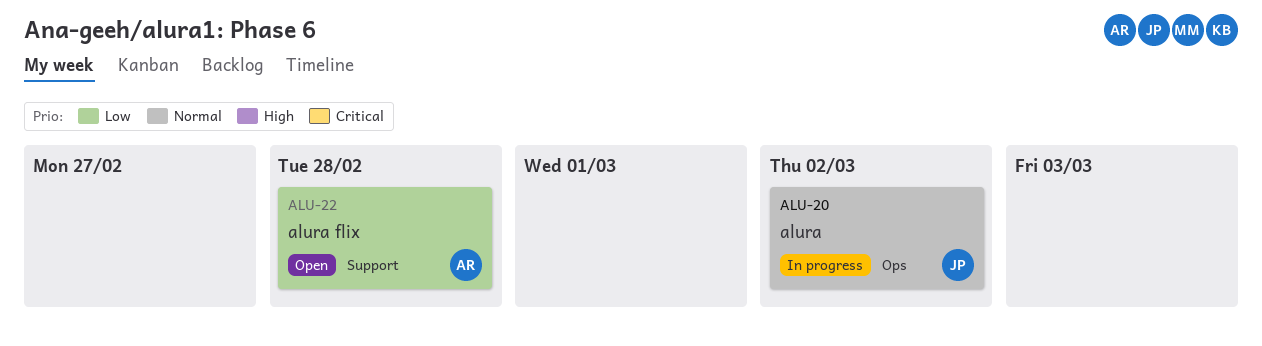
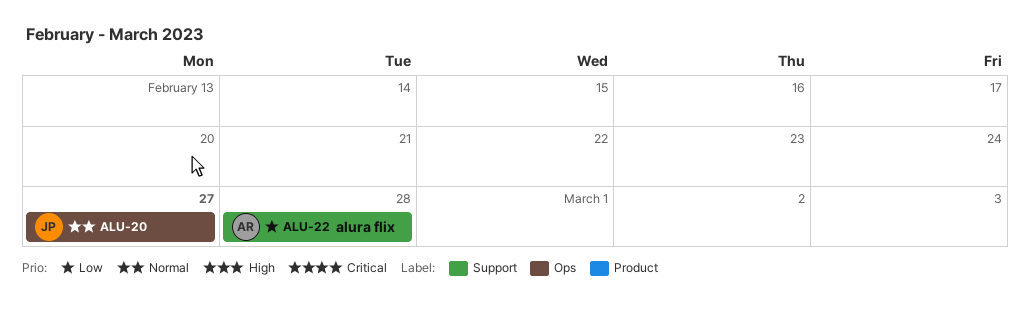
ALU-20, due: Mar 2 -> Feb 27

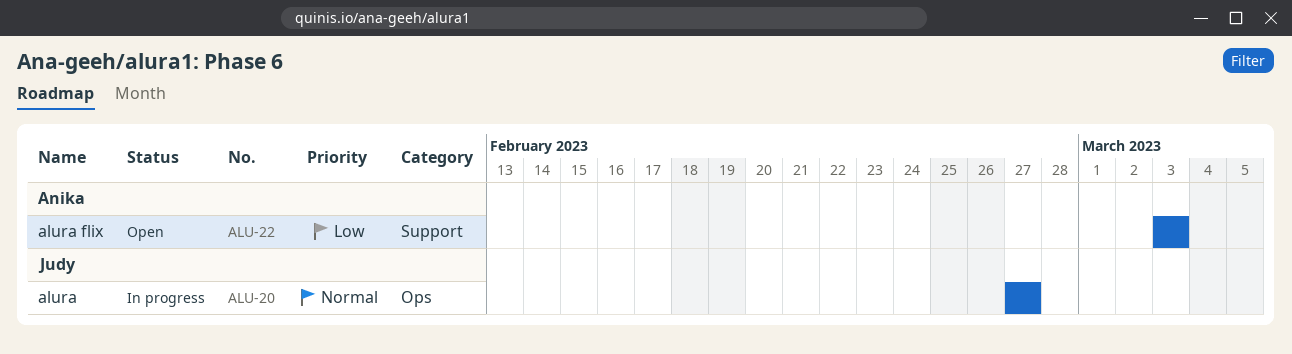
ALU-22, start: Feb 28 -> Mar 3
ALU-22, due: Feb 28 -> Mar 3

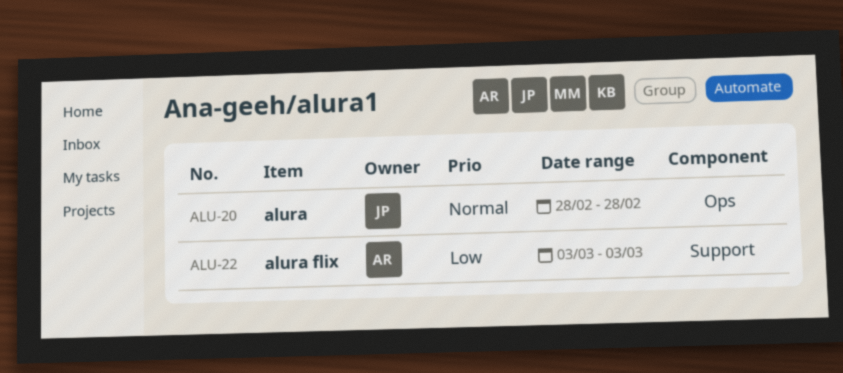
ALU-20, start: Feb 27 -> Feb 28
ALU-20, due: Feb 27 -> Feb 28

